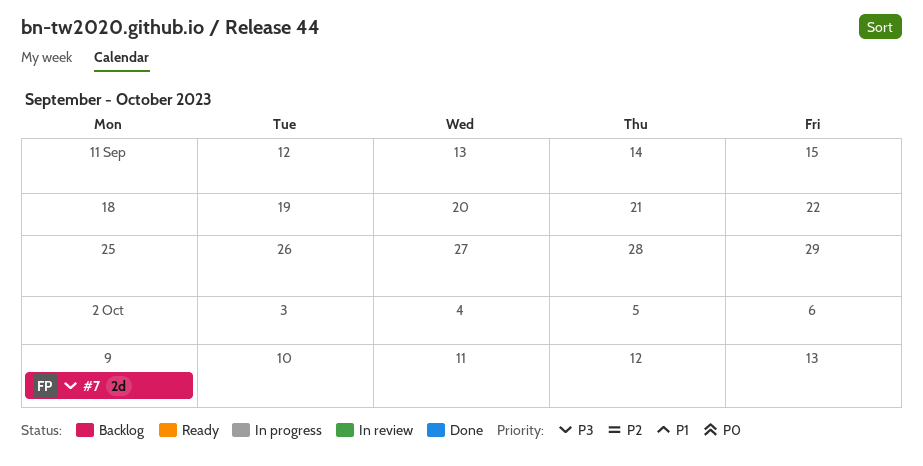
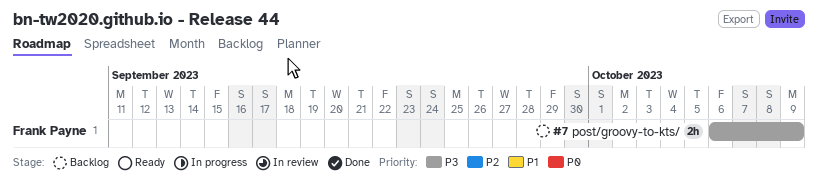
#7, estimate: 2d -> 2h
#7, start: Oct 9 -> Oct 6

